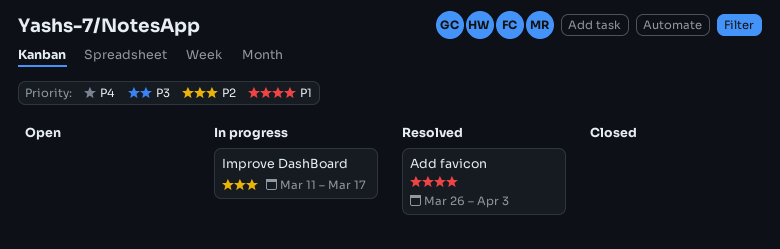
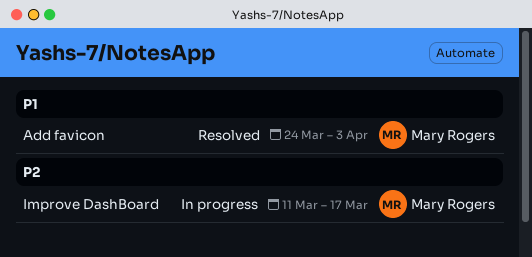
Add favicon, start: Mar 26 -> Mar 24

